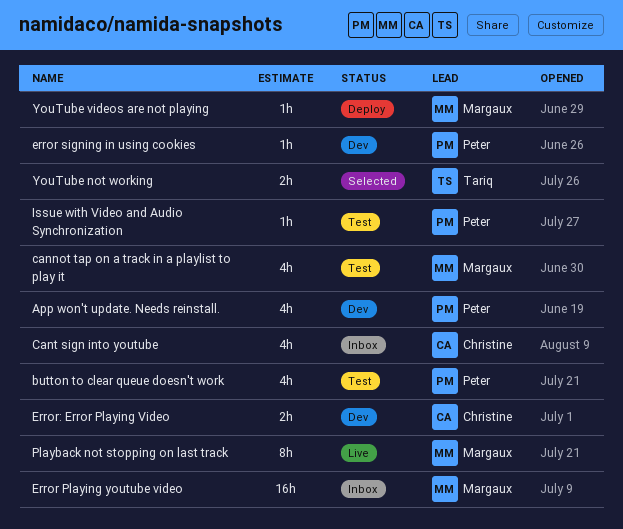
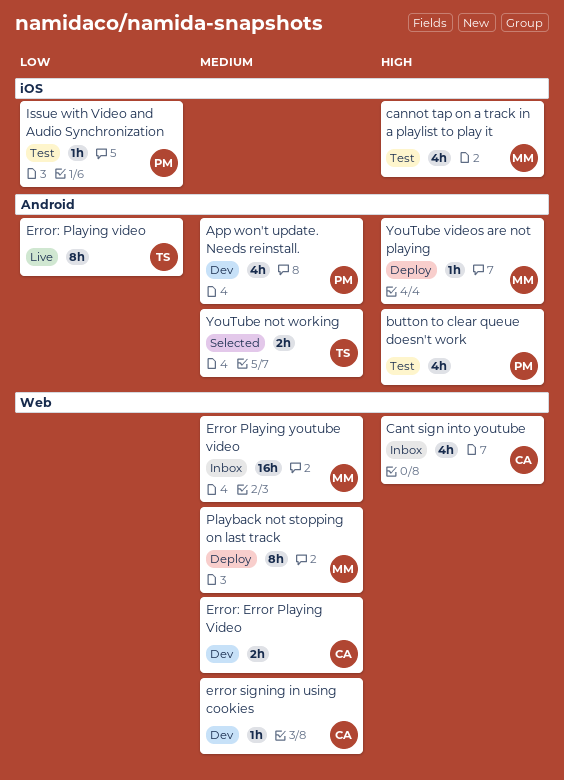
error signing in using cookies, owner: Peter -> Christine
Error: Playing video: none -> present
Playback not stopping on last track, status: Live -> Deploy

